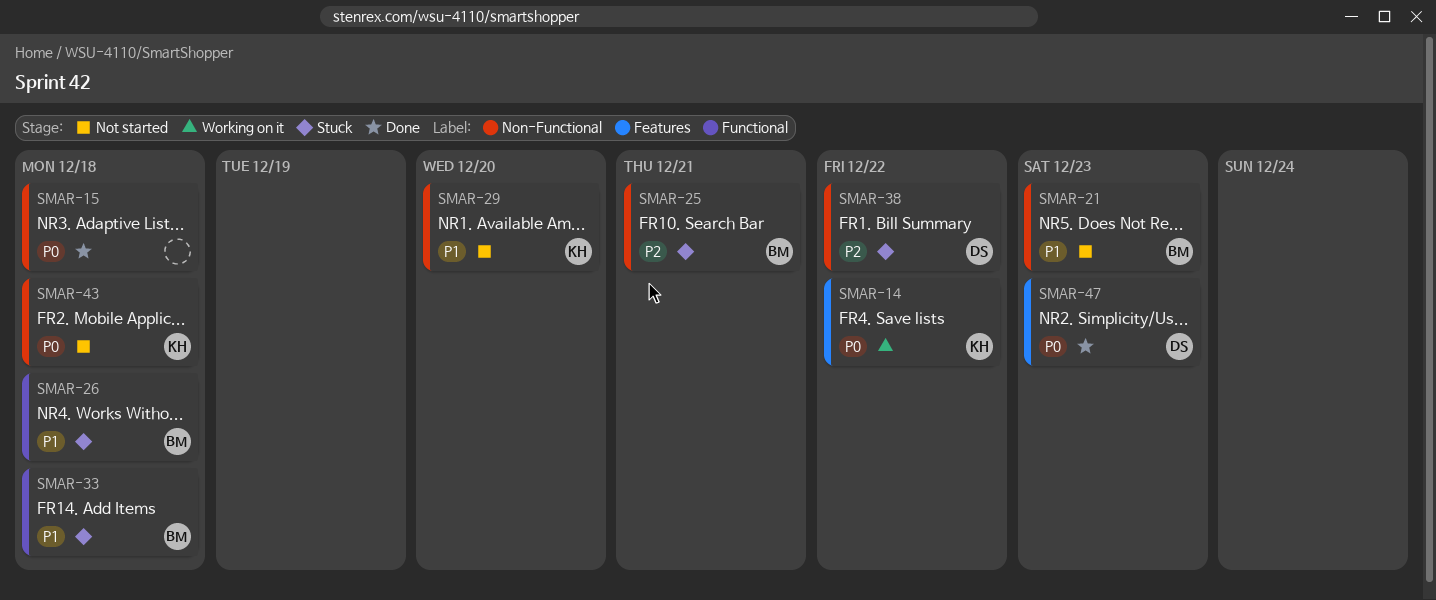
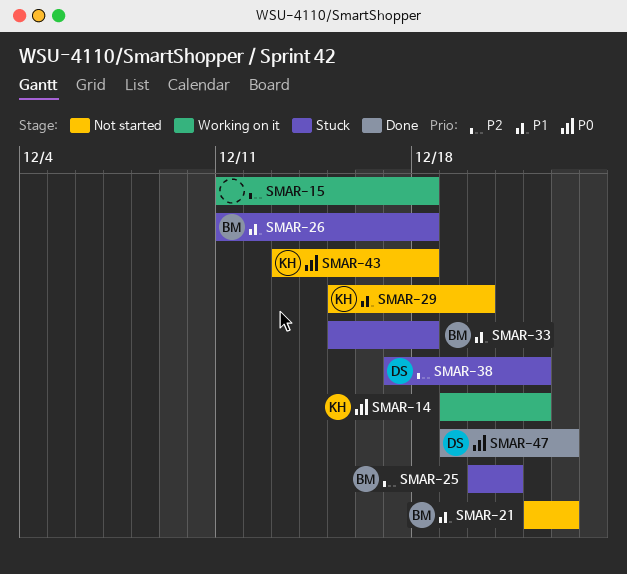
SMAR-15, status: Done -> Working on it
SMAR-15, priority: P0 -> P2

